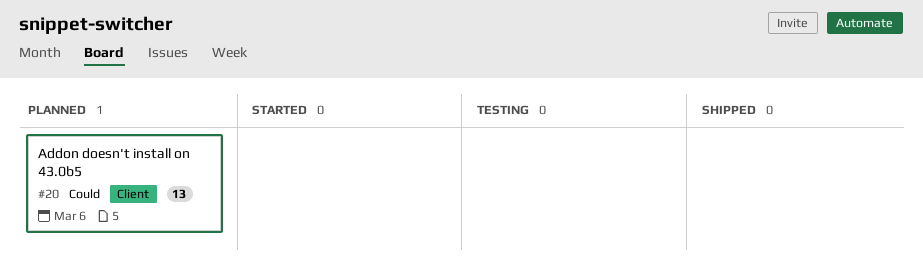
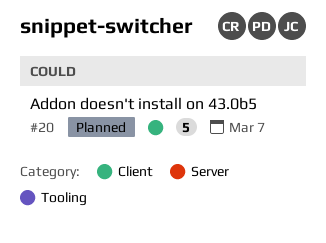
#20, estimate: 13 -> 5
#20, due: Mar 6 -> Mar 7

